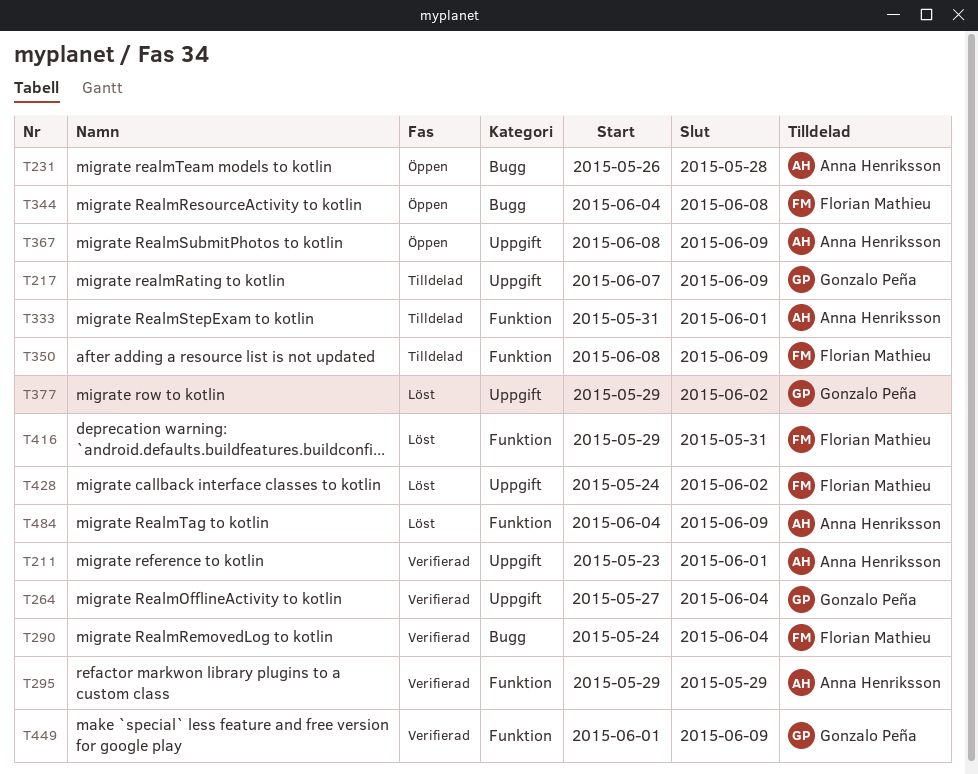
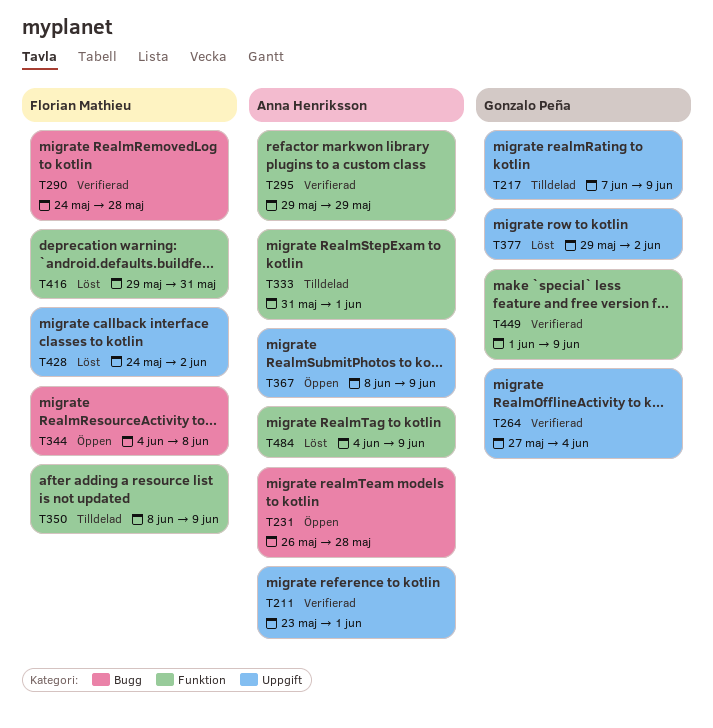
T290, due: Jun 4 -> May 28

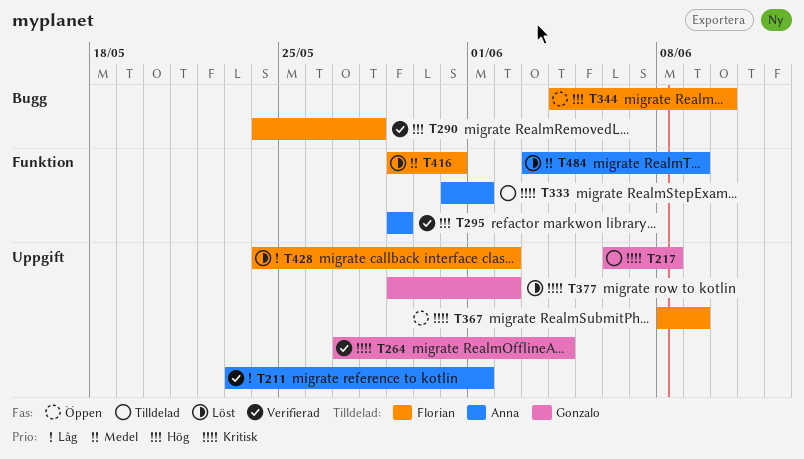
T217, start: Jun 7 -> Jun 6
T217, due: Jun 9 -> Jun 8
T231: present -> none
T344, due: Jun 8 -> Jun 10
T350: present -> none
T367, owner: Anna Henriksson -> Florian Mathieu
T449: present -> none
T484, start: Jun 4 -> Jun 3

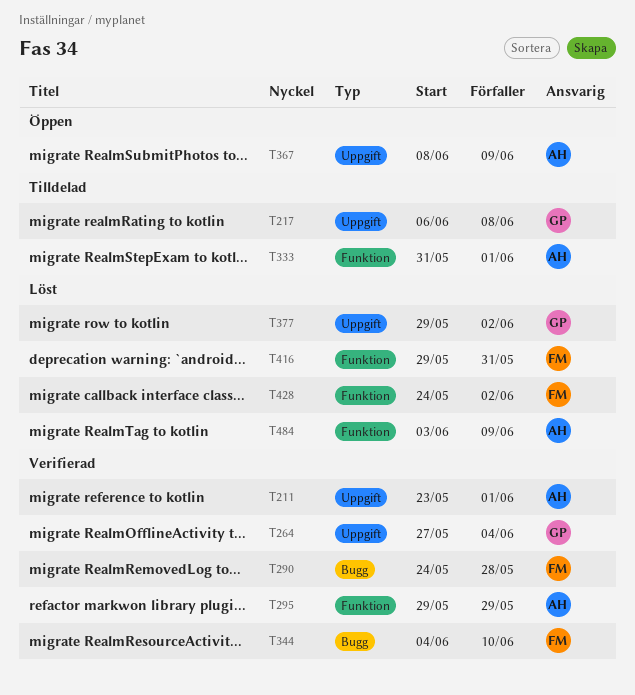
T344, status: Öppen -> Verifierad
T367, owner: Florian -> Anna
T428, label: Uppgift -> Funktion

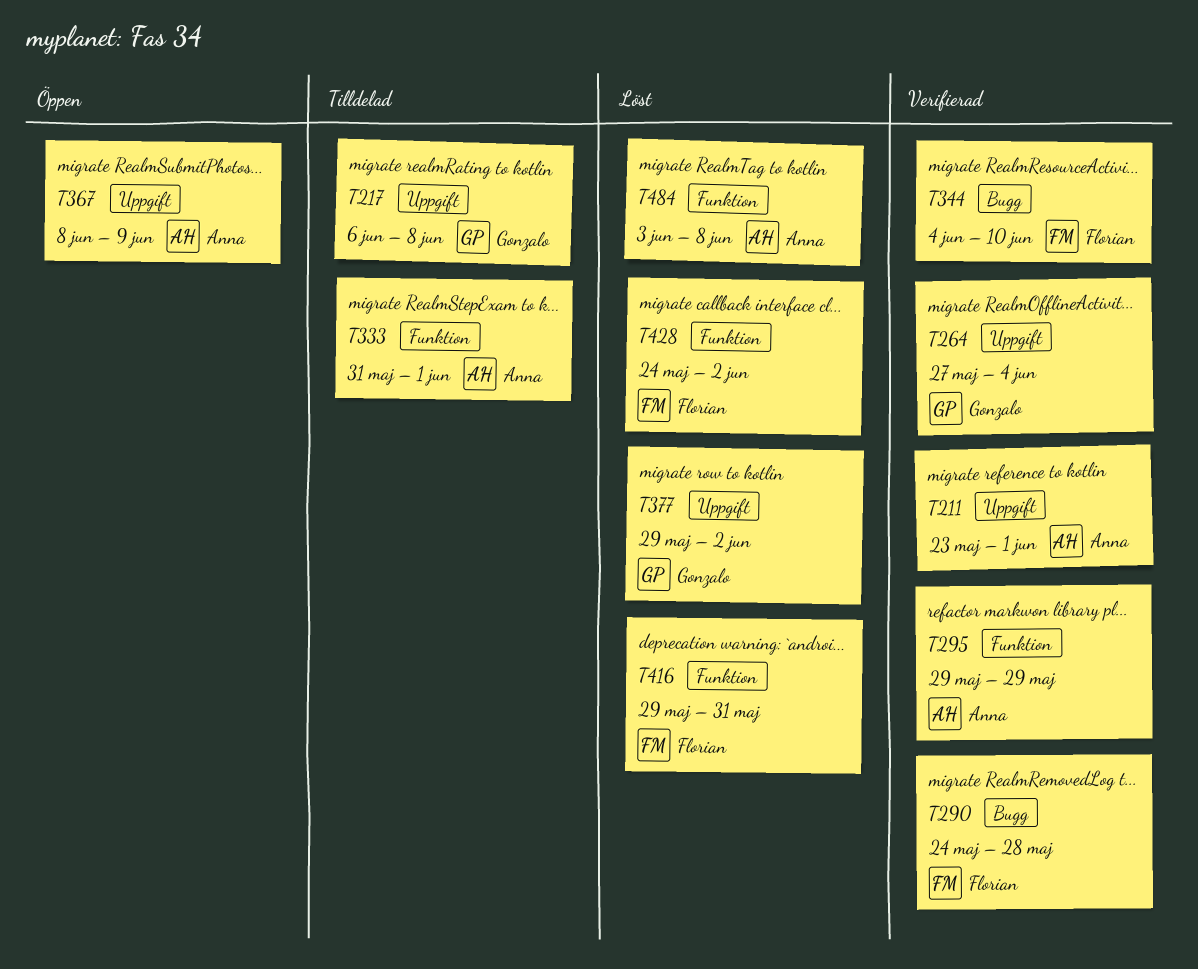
T484, due: Jun 9 -> Jun 8

